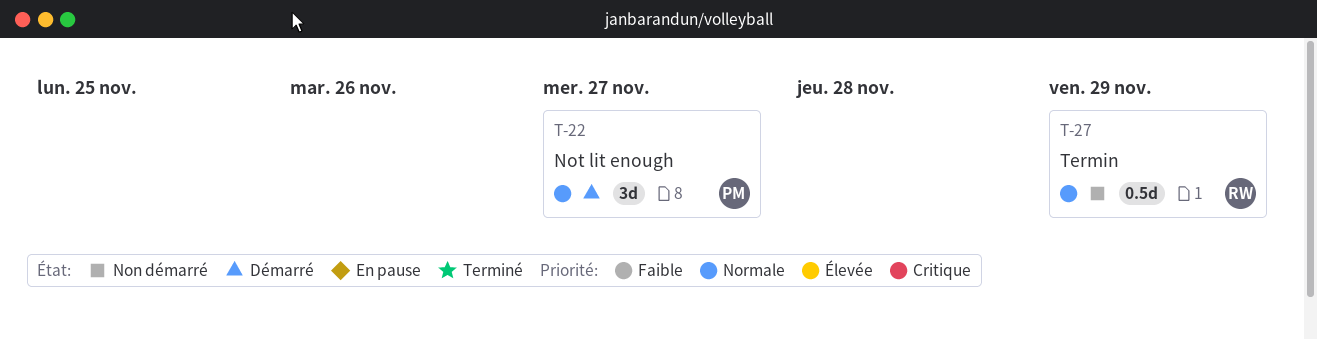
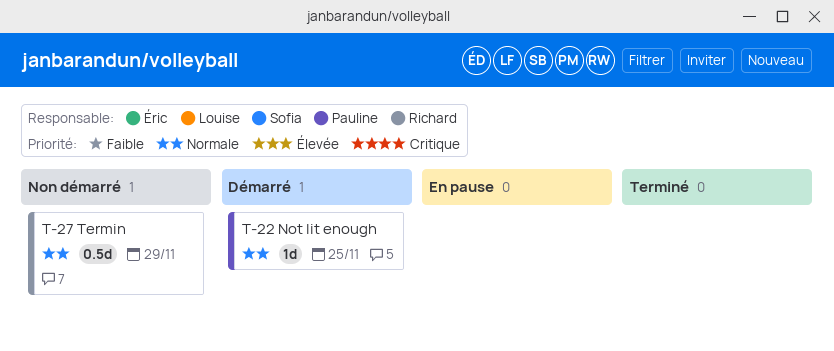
T-22, estimate: 3d -> 1d
T-22, due: Nov 27 -> Nov 25

